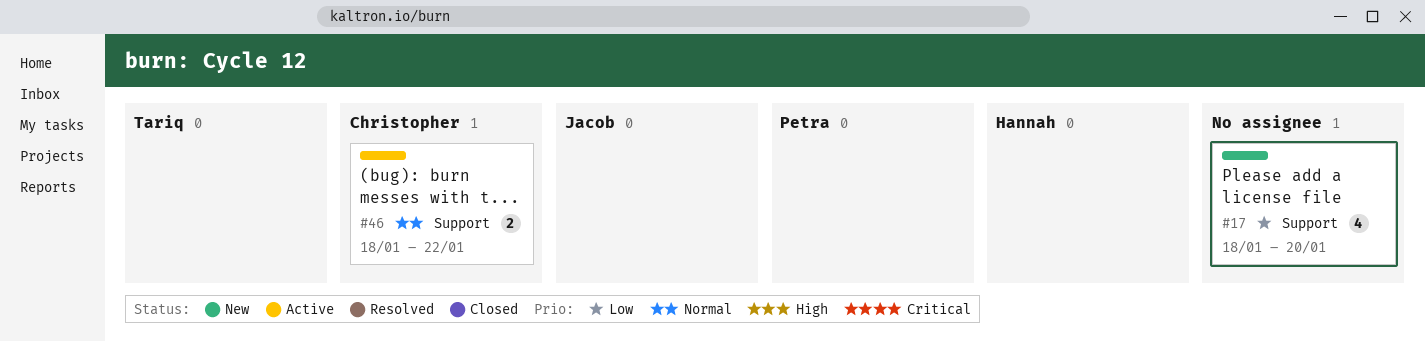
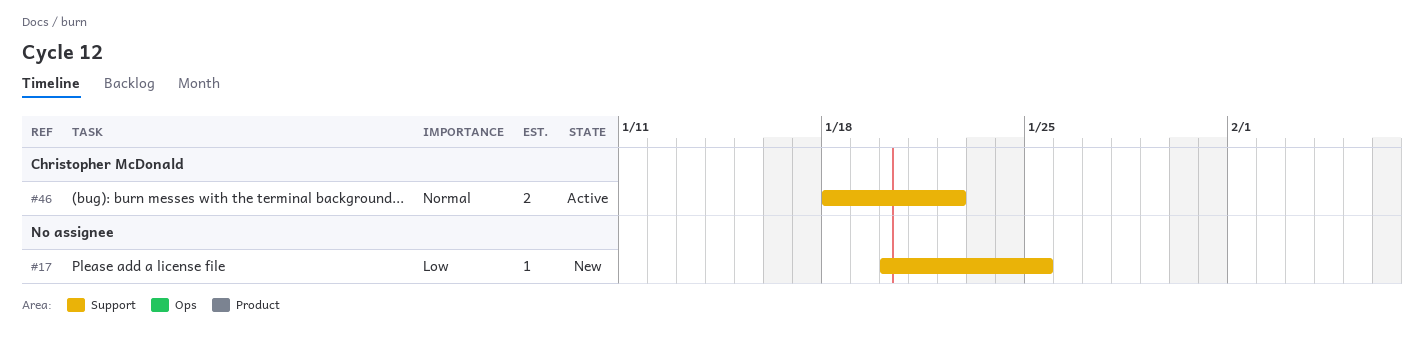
#17, estimate: 4 -> 1
#17, start: Jan 18 -> Jan 20
#17, due: Jan 20 -> Jan 25

